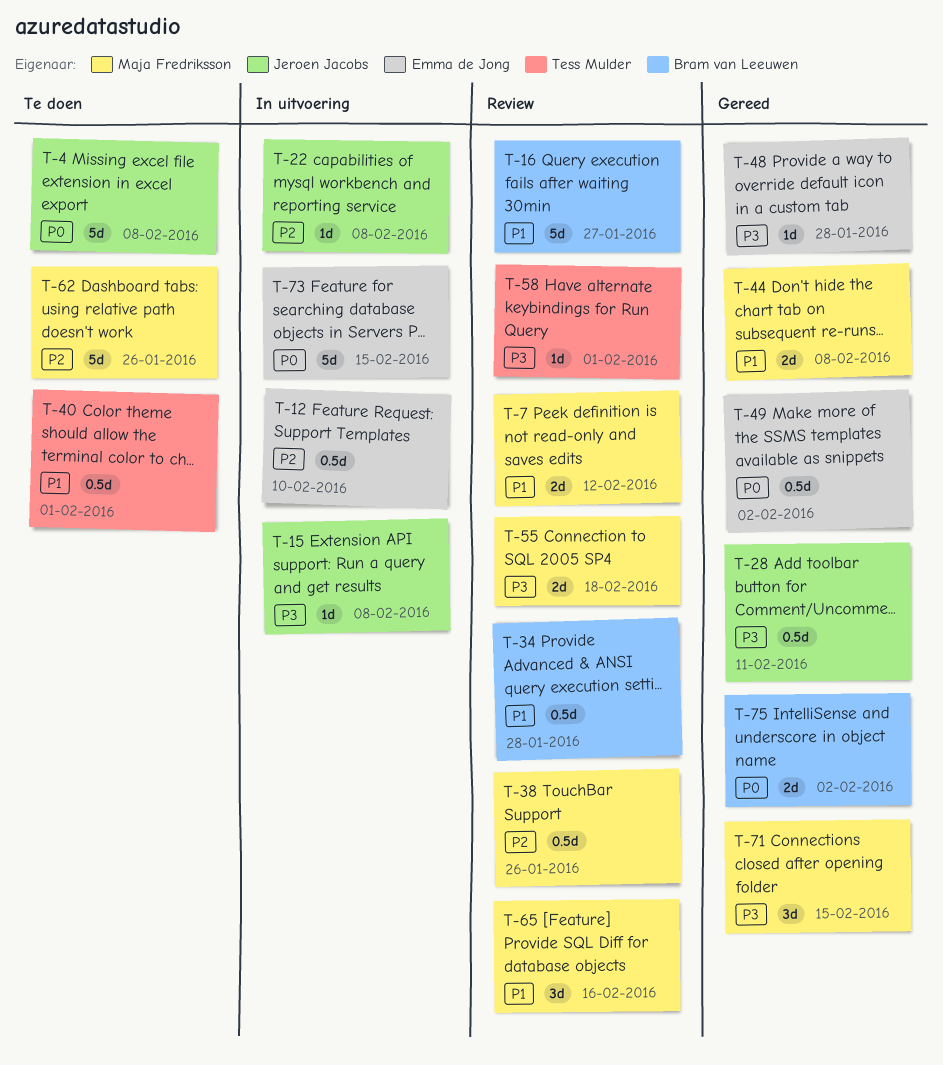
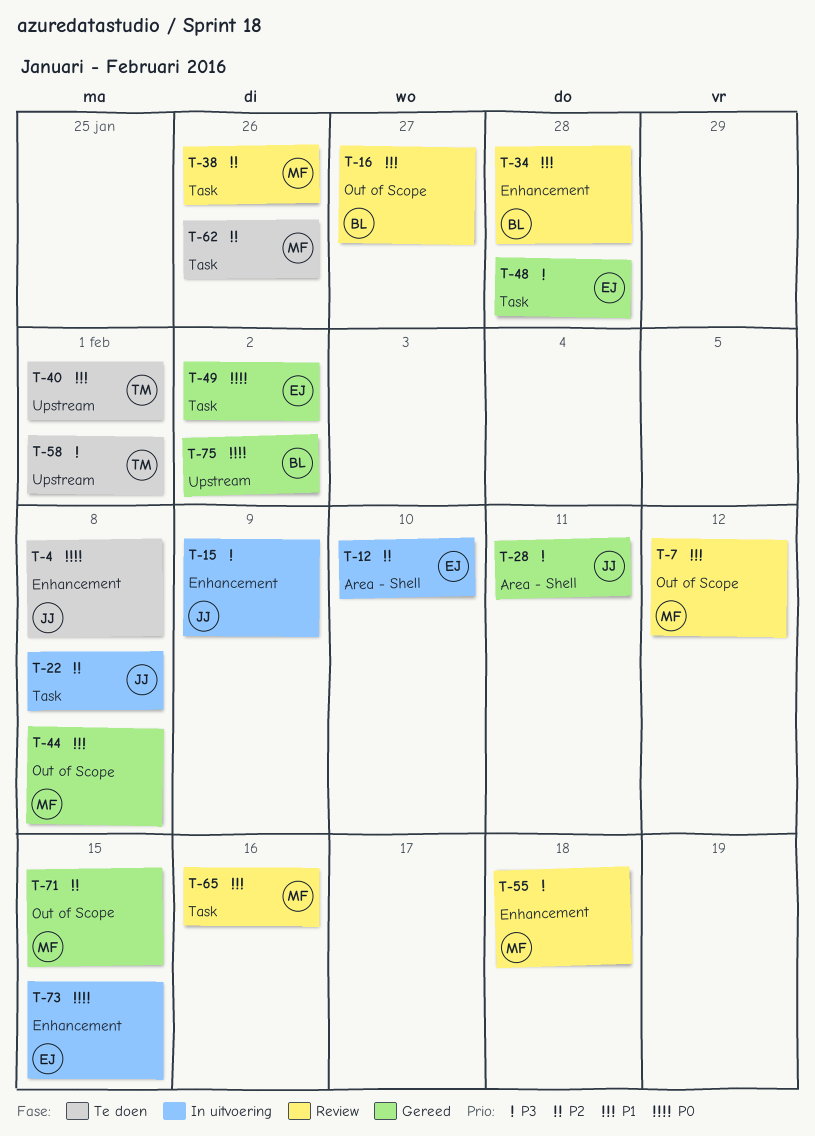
T-15, due: Feb 8 -> Feb 9
T-58, status: Review -> Te doen
T-71, priority: P3 -> P2

